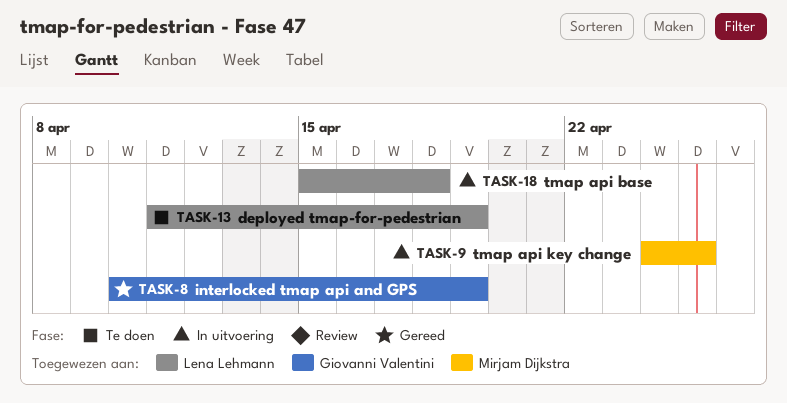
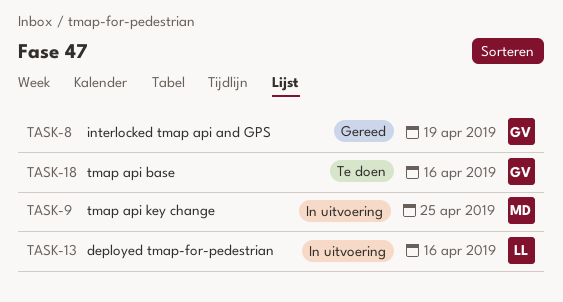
TASK-13, status: Te doen -> In uitvoering
TASK-13, due: Apr 19 -> Apr 16
TASK-18, status: In uitvoering -> Te doen
TASK-18, owner: Lena Lehmann -> Giovanni Valentini
TASK-18, due: Apr 18 -> Apr 16

